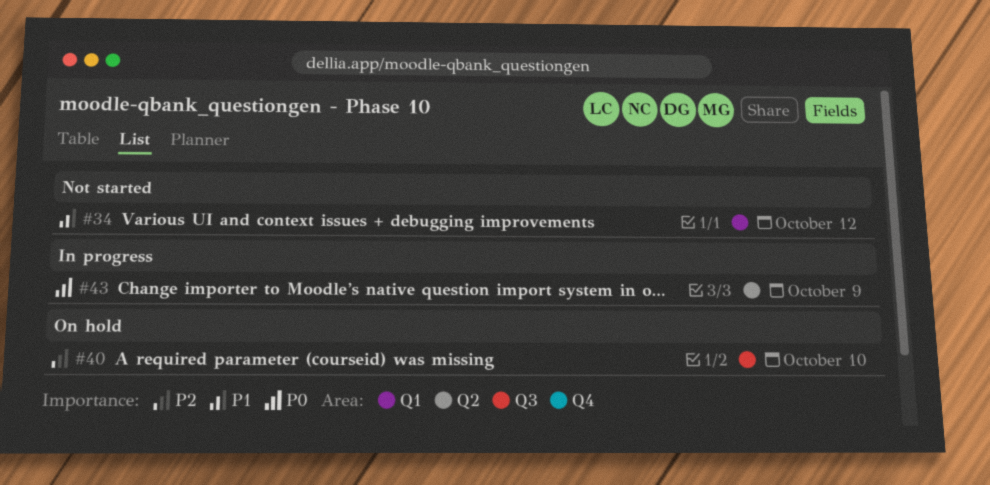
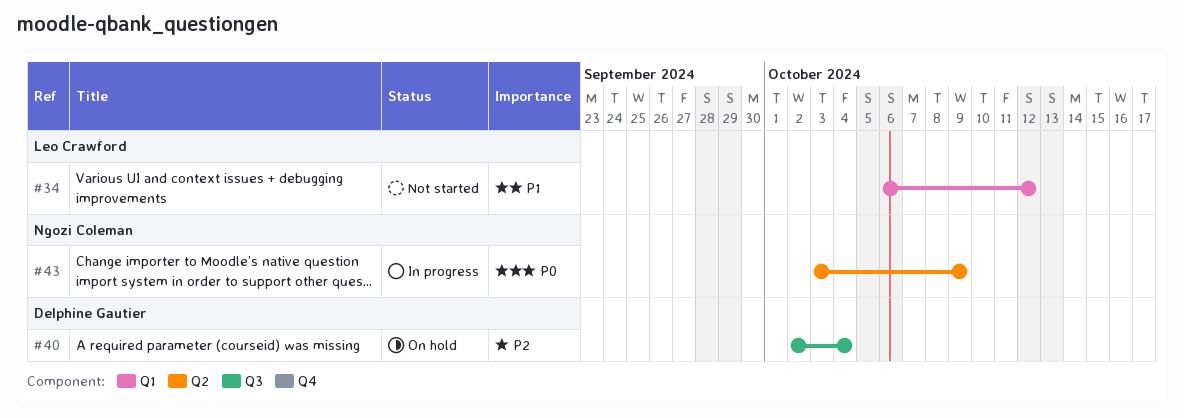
#40, due: Oct 10 -> Oct 4

